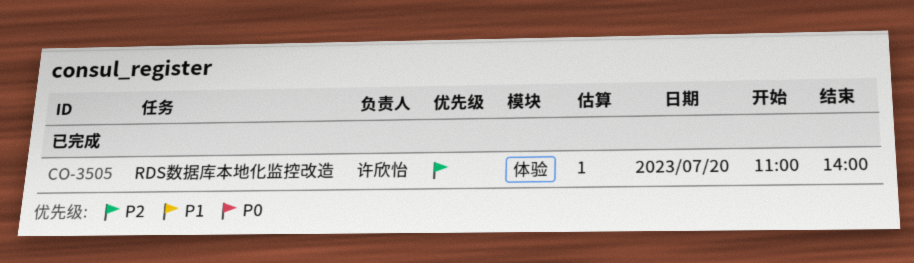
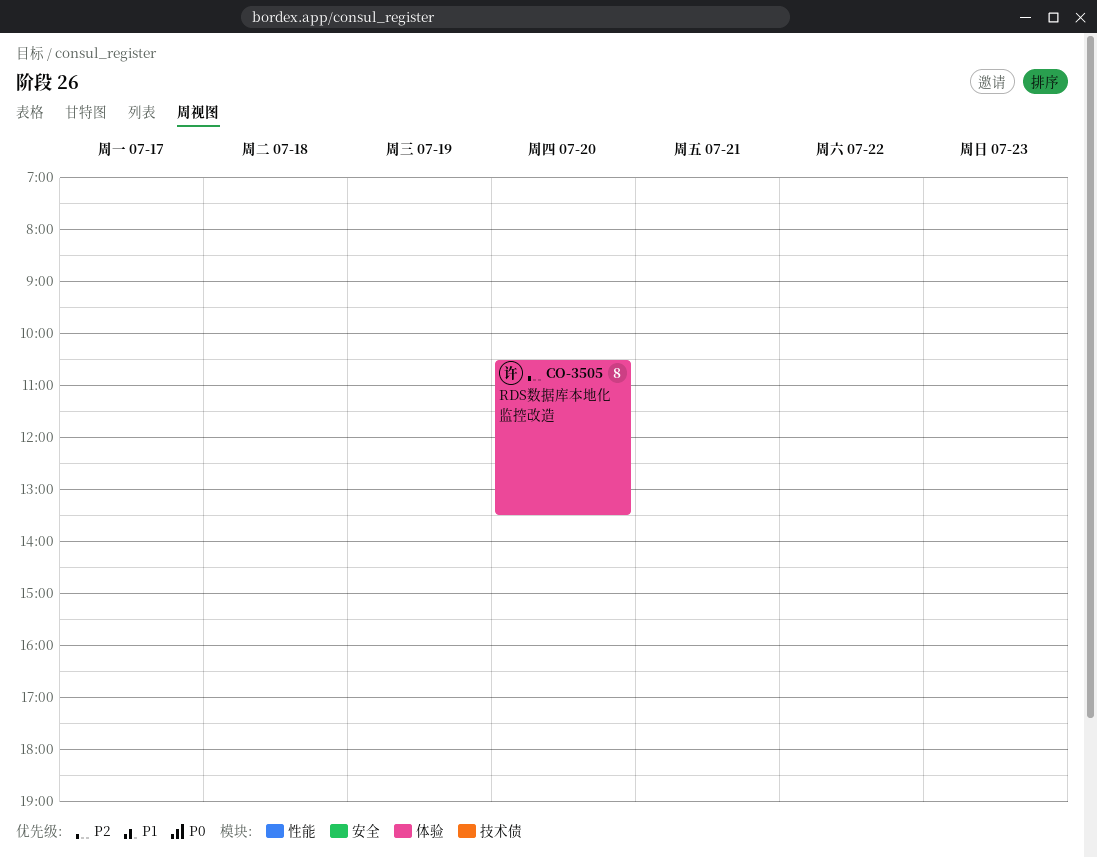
CO-3505, estimate: 1 -> 8
CO-3505, begins: 11:00 -> 10:30
CO-3505, ends: 14:00 -> 13:30

